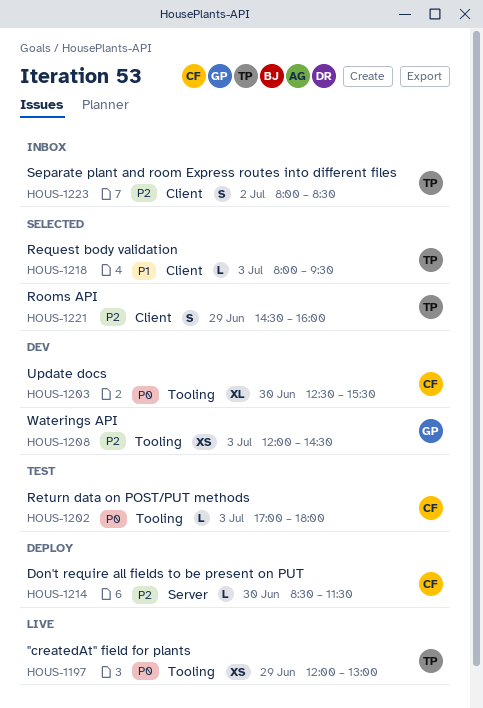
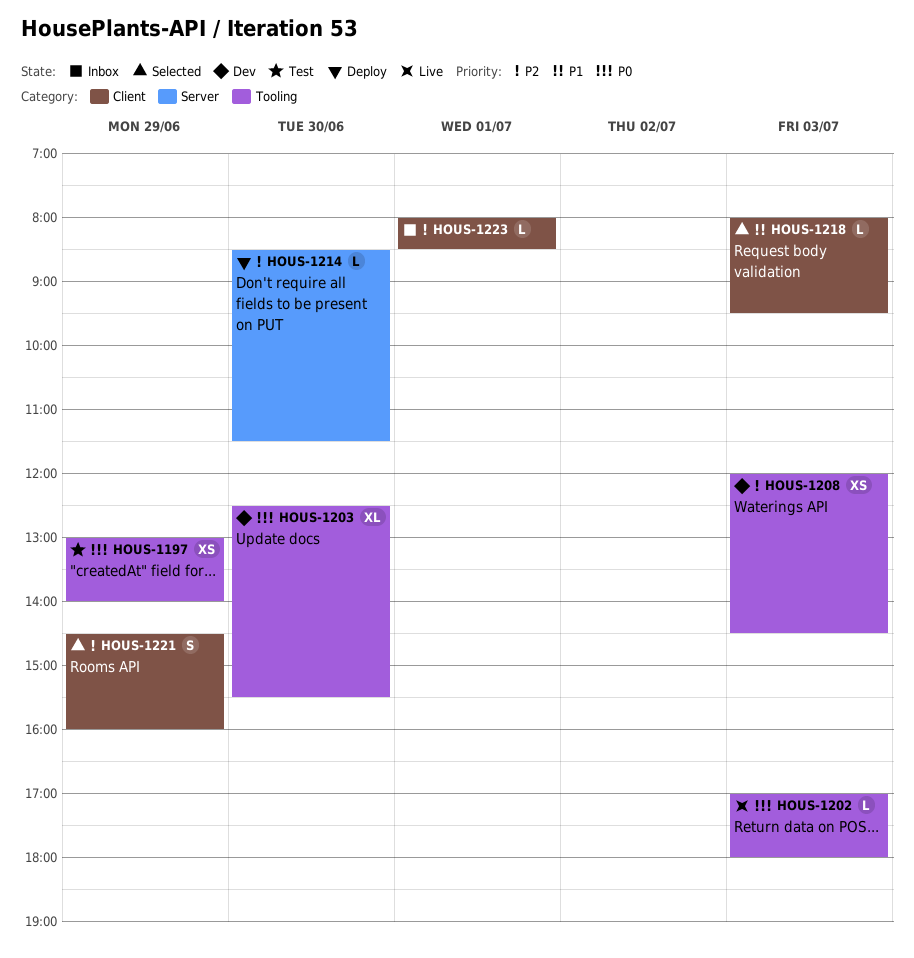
HOUS-1197, status: Live -> Test
HOUS-1197, begins: 12:00 -> 13:00
HOUS-1197, ends: 13:00 -> 14:00
HOUS-1202, status: Test -> Live
HOUS-1223, estimate: S -> L
HOUS-1223, day: Jul 2 -> Jul 1

